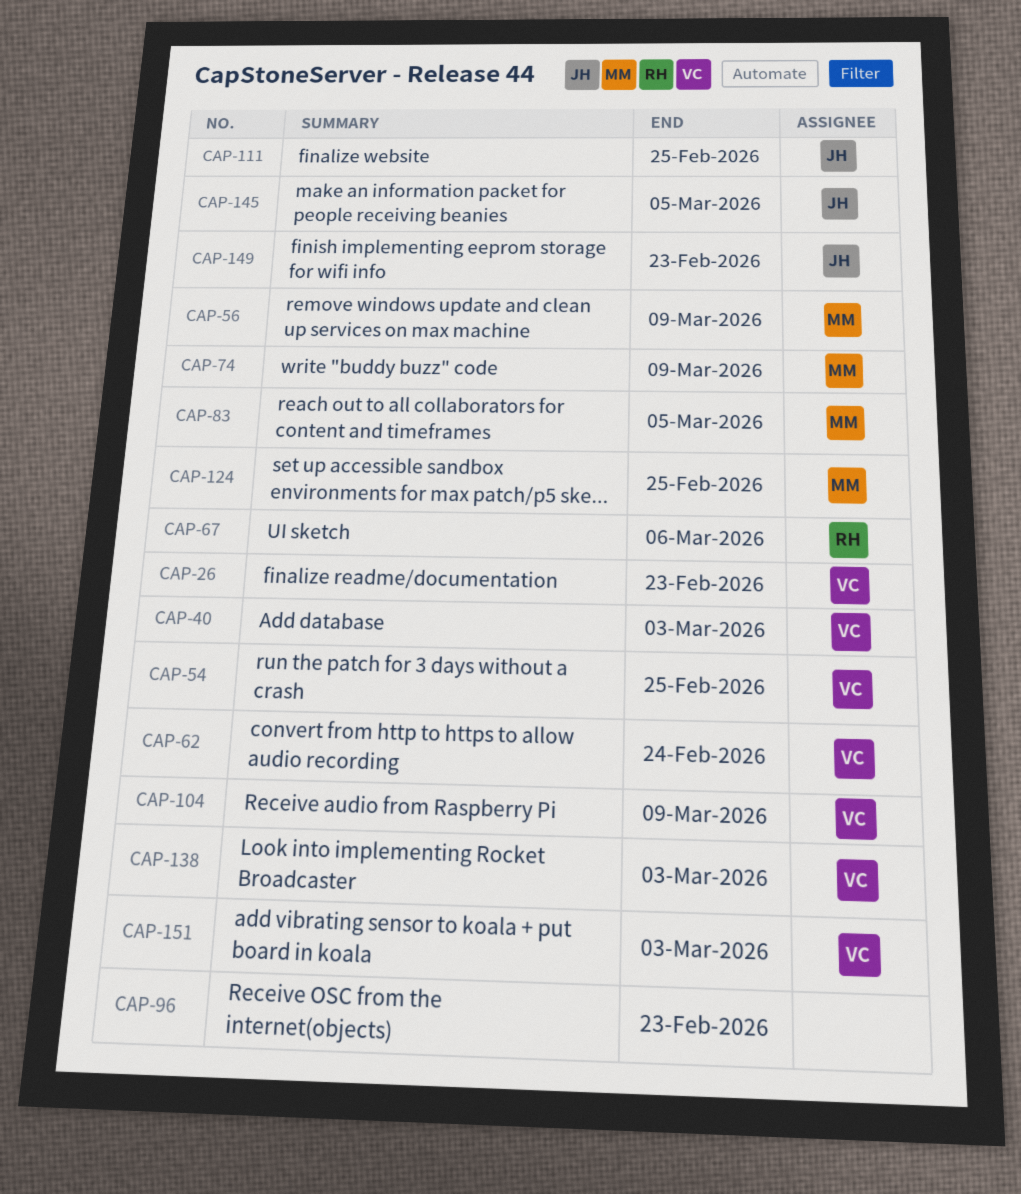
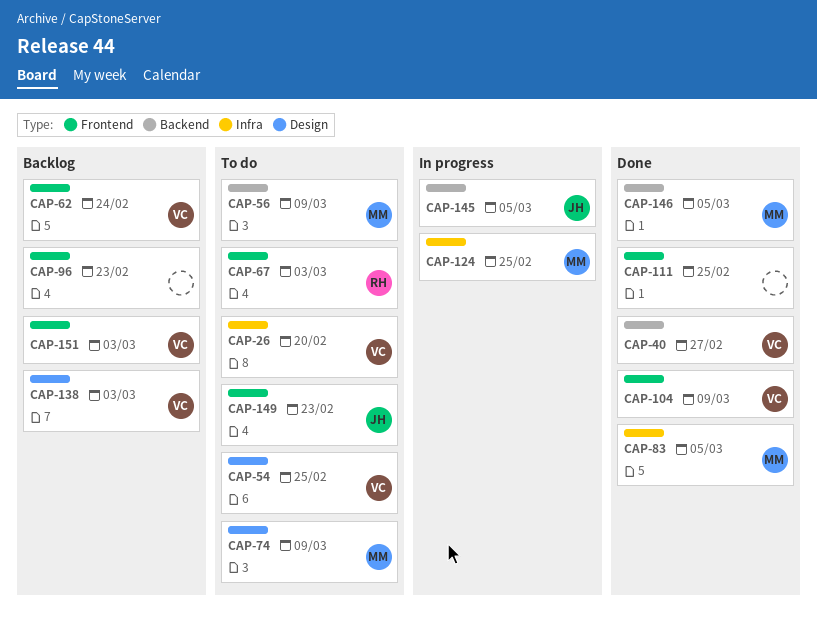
CAP-26, due: Feb 23 -> Feb 20
CAP-40, due: Mar 3 -> Feb 27
CAP-67, due: Mar 6 -> Mar 3
CAP-111, owner: JH -> none
CAP-146: none -> present

